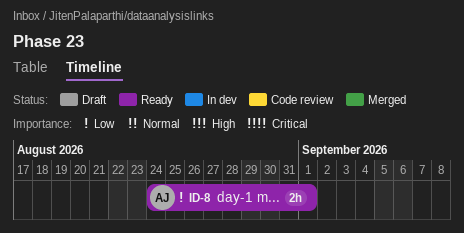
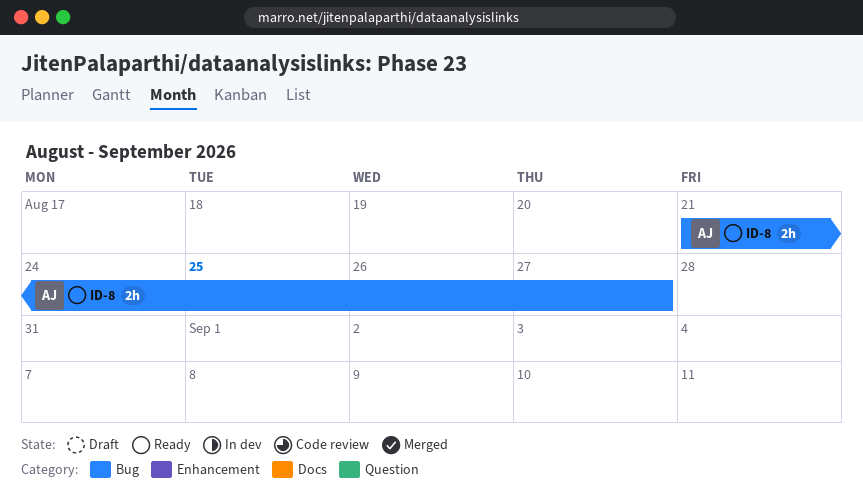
ID-8, start: Aug 24 -> Aug 21
ID-8, due: Sep 1 -> Aug 27

